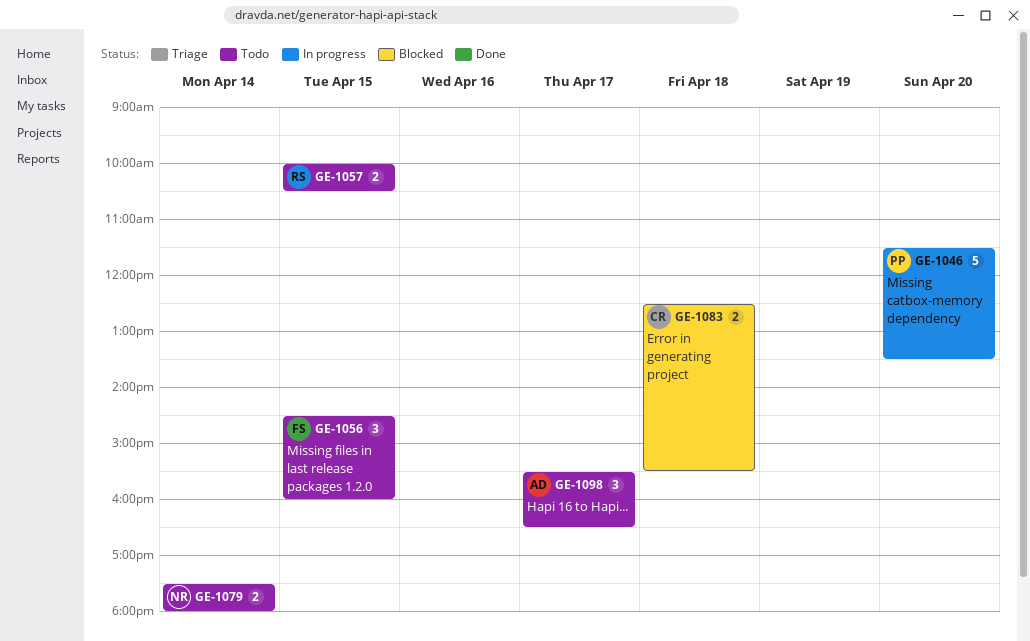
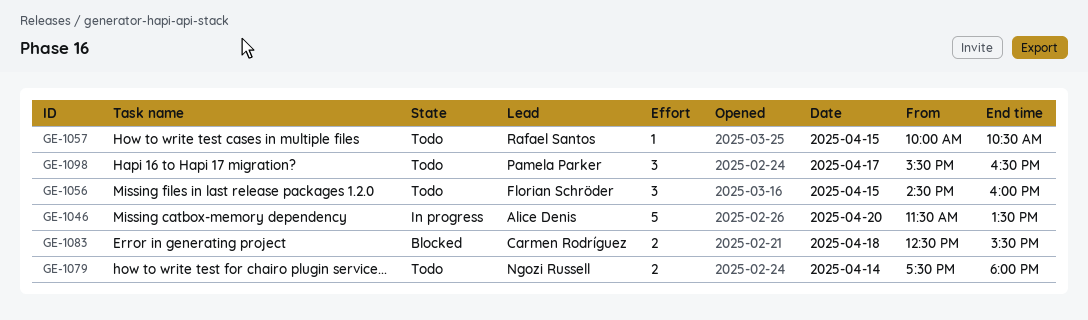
GE-1046, owner: Pamela Parker -> Alice Denis
GE-1057, estimate: 2 -> 1
GE-1098, owner: Alice Denis -> Pamela Parker

